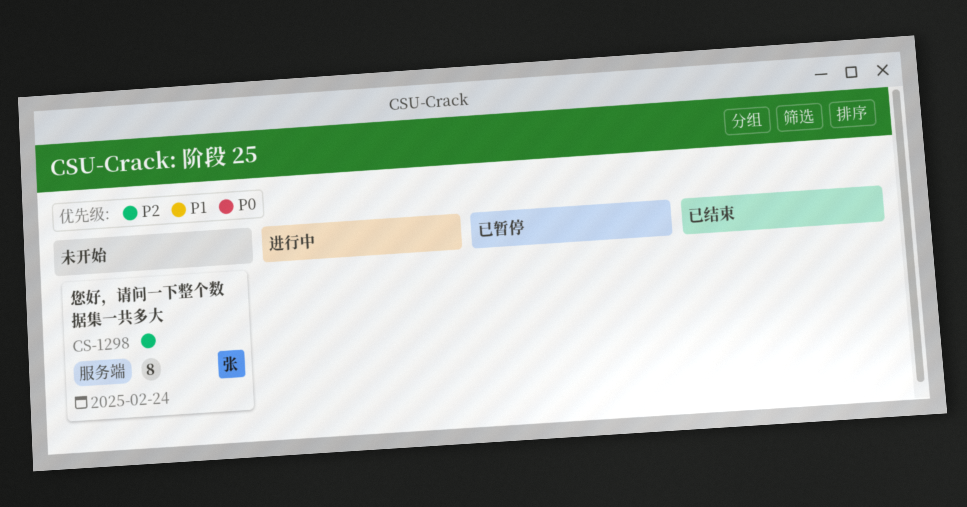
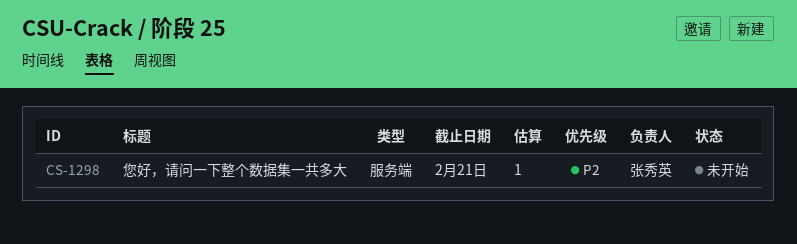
CS-1298, estimate: 8 -> 1
CS-1298, due: Feb 24 -> Feb 21

